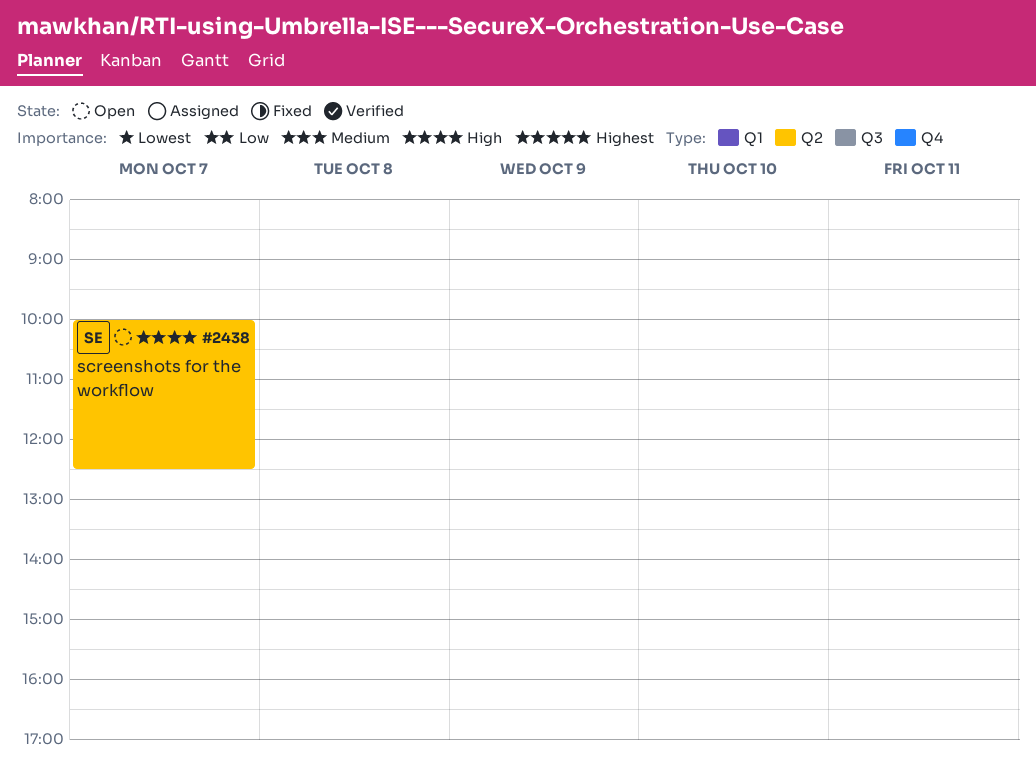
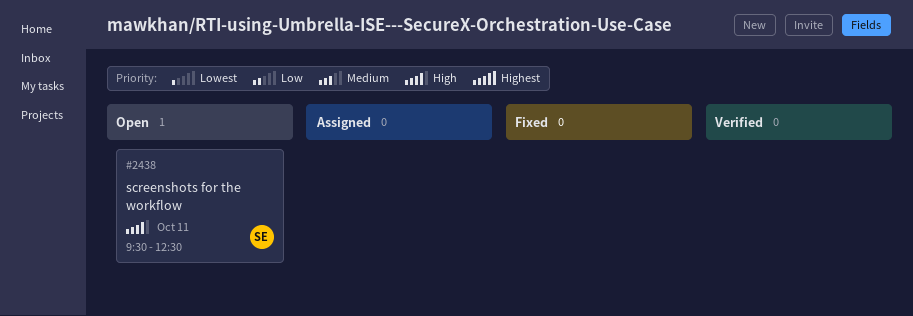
#2438, day: Oct 7 -> Oct 11
#2438, begins: 10:00 -> 09:30

